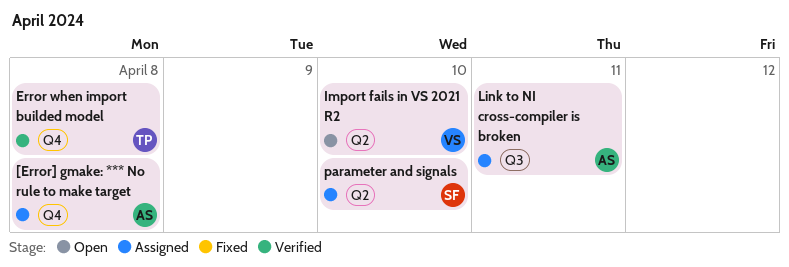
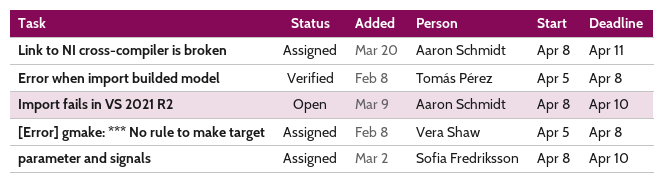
[Error] gmake: *** No rule to make target, owner: Aaron Schmidt -> Vera Shaw
Import fails in VS 2021 R2, owner: Vera Shaw -> Aaron Schmidt

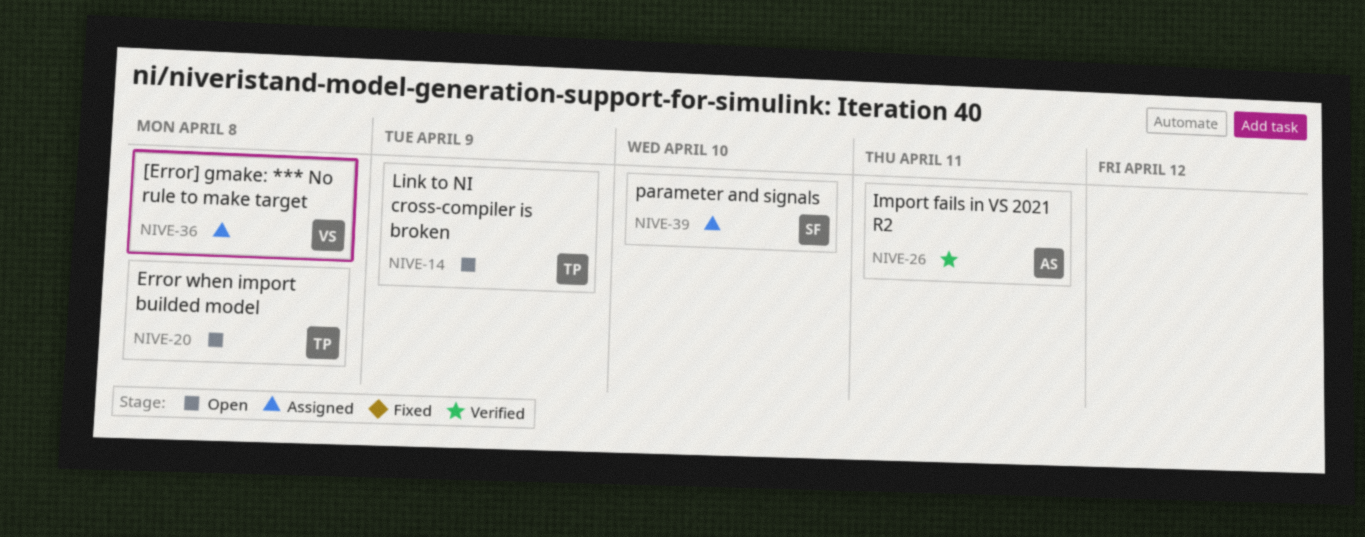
Error when import builded model, status: Verified -> Open
Import fails in VS 2021 R2, status: Open -> Verified
Import fails in VS 2021 R2, due: Apr 10 -> Apr 11
Link to NI cross-compiler is broken, status: Assigned -> Open
Link to NI cross-compiler is broken, owner: Aaron Schmidt -> Tomás Pérez
Link to NI cross-compiler is broken, due: Apr 11 -> Apr 9

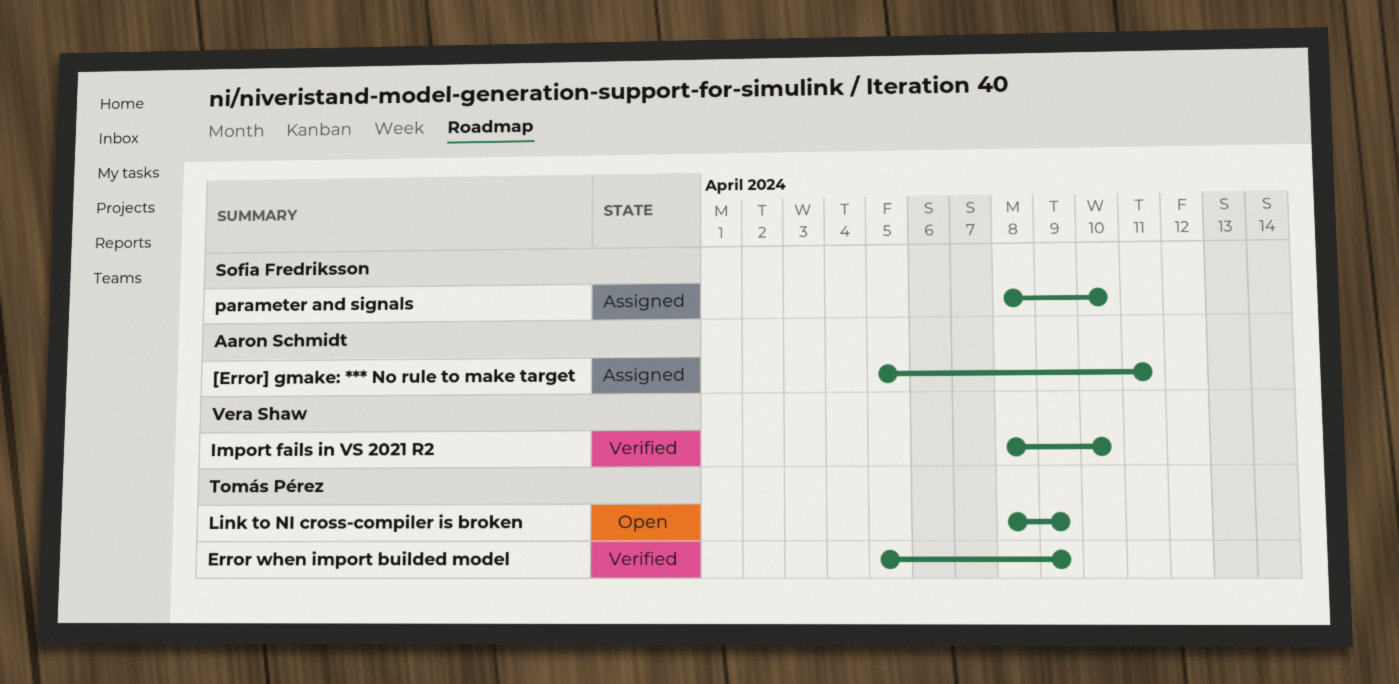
[Error] gmake: *** No rule to make target, owner: Vera Shaw -> Aaron Schmidt
[Error] gmake: *** No rule to make target, due: Apr 8 -> Apr 11
Error when import builded model, status: Open -> Verified
Error when import builded model, due: Apr 8 -> Apr 9
Import fails in VS 2021 R2, owner: Aaron Schmidt -> Vera Shaw
Import fails in VS 2021 R2, due: Apr 11 -> Apr 10

